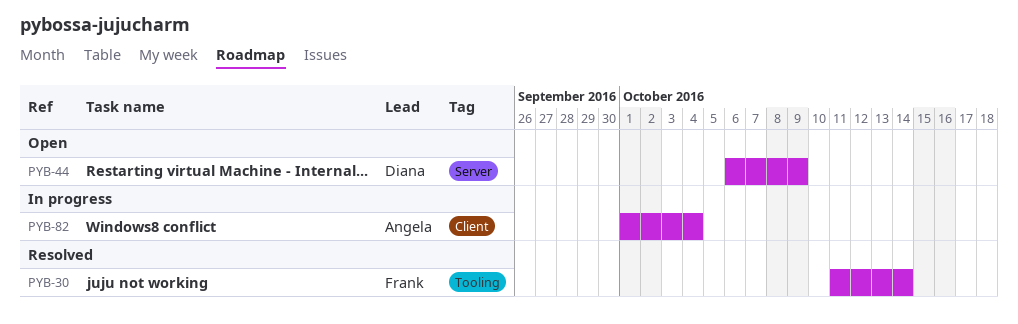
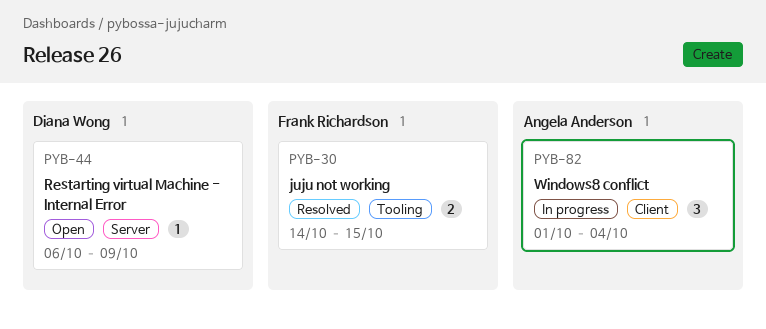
PYB-30, start: Oct 11 -> Oct 14
PYB-30, due: Oct 14 -> Oct 15

